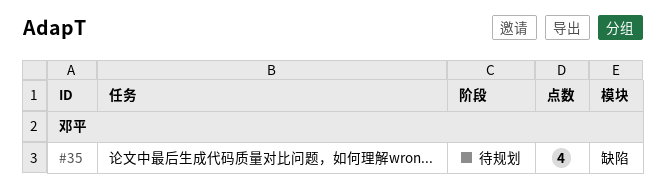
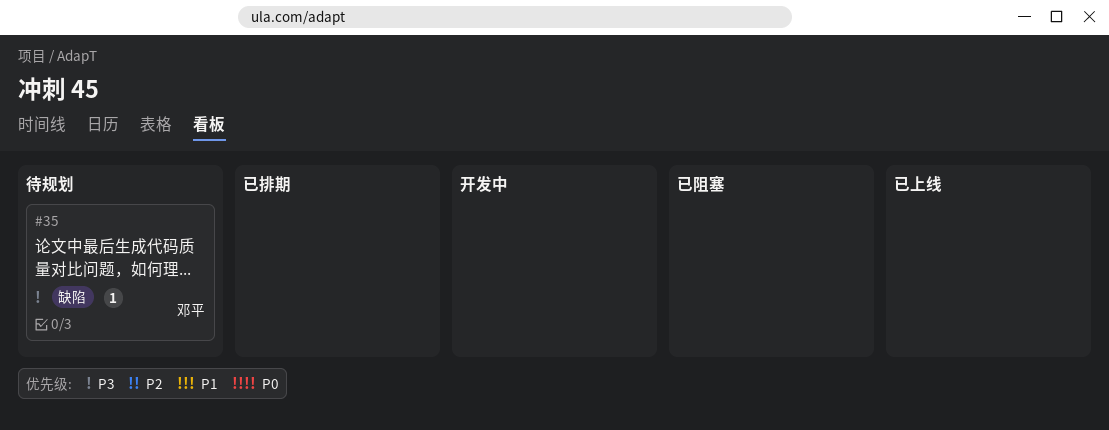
#35, estimate: 4 -> 1

